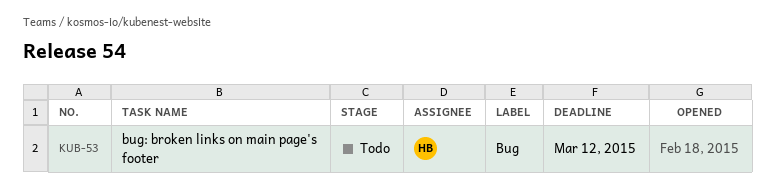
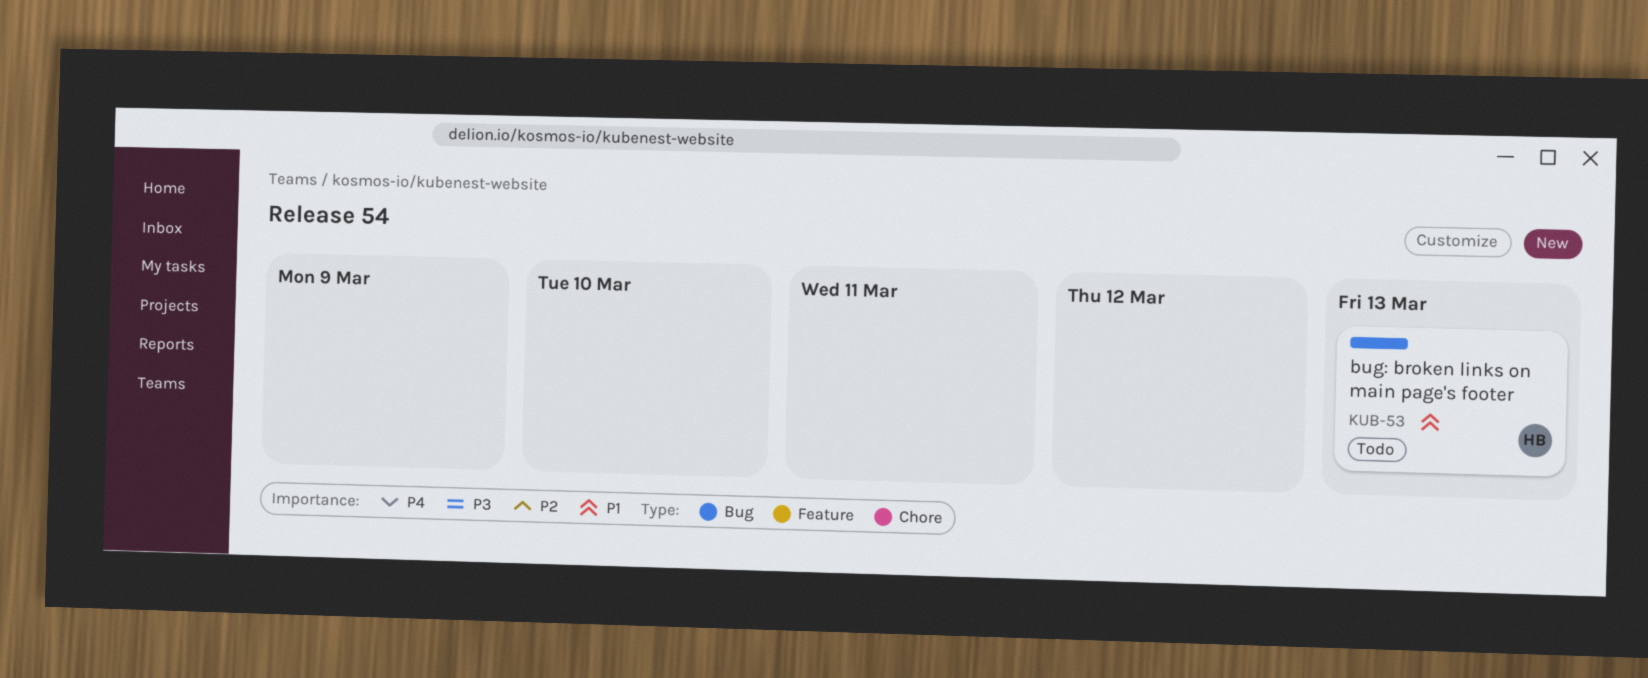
KUB-53, due: Mar 12 -> Mar 13

